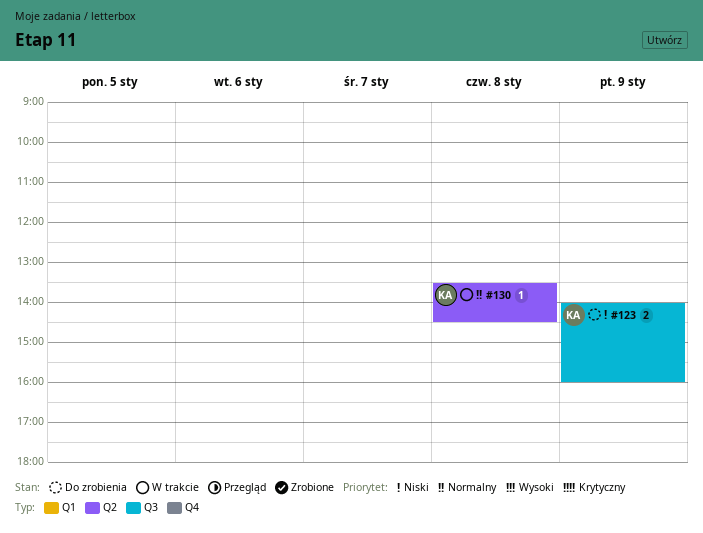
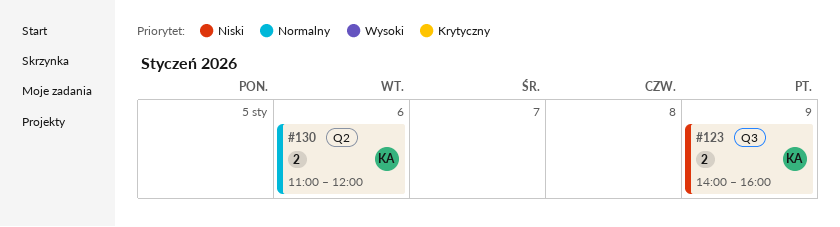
#130, estimate: 1 -> 2
#130, day: Jan 8 -> Jan 6
#130, begins: 13:30 -> 11:00
#130, ends: 14:30 -> 12:00

